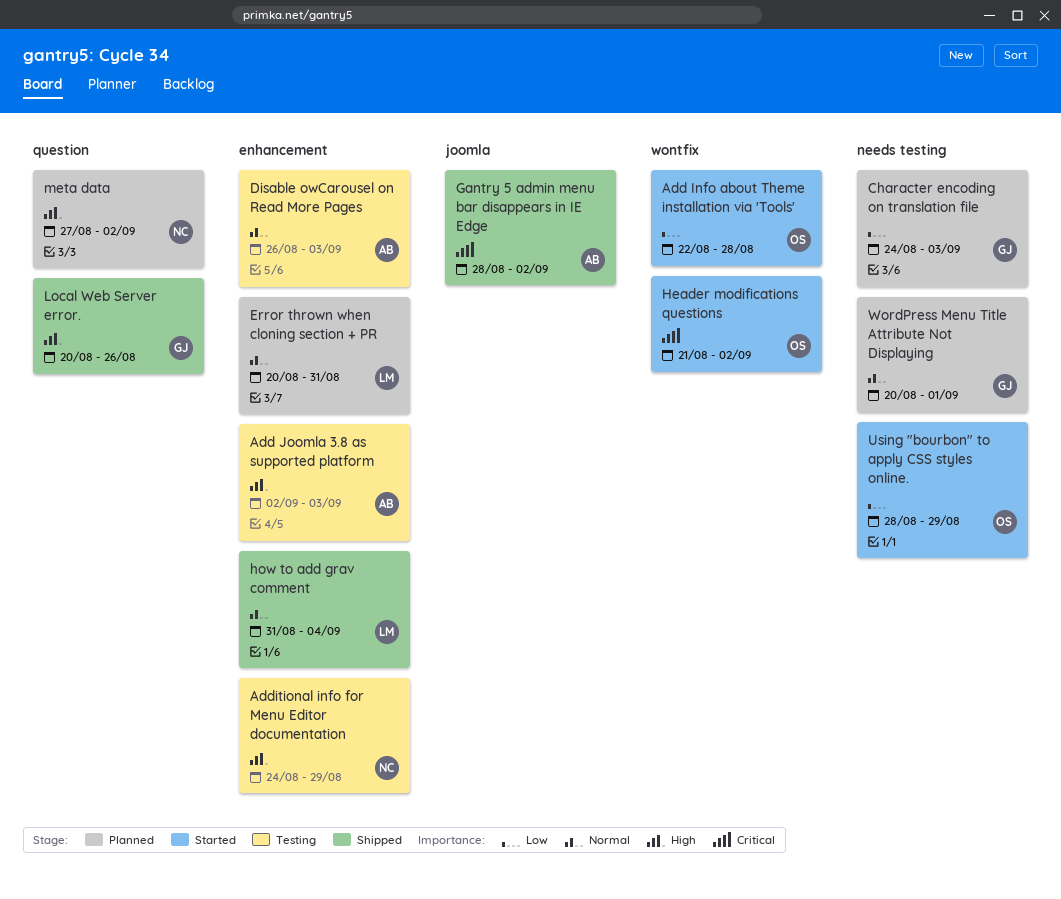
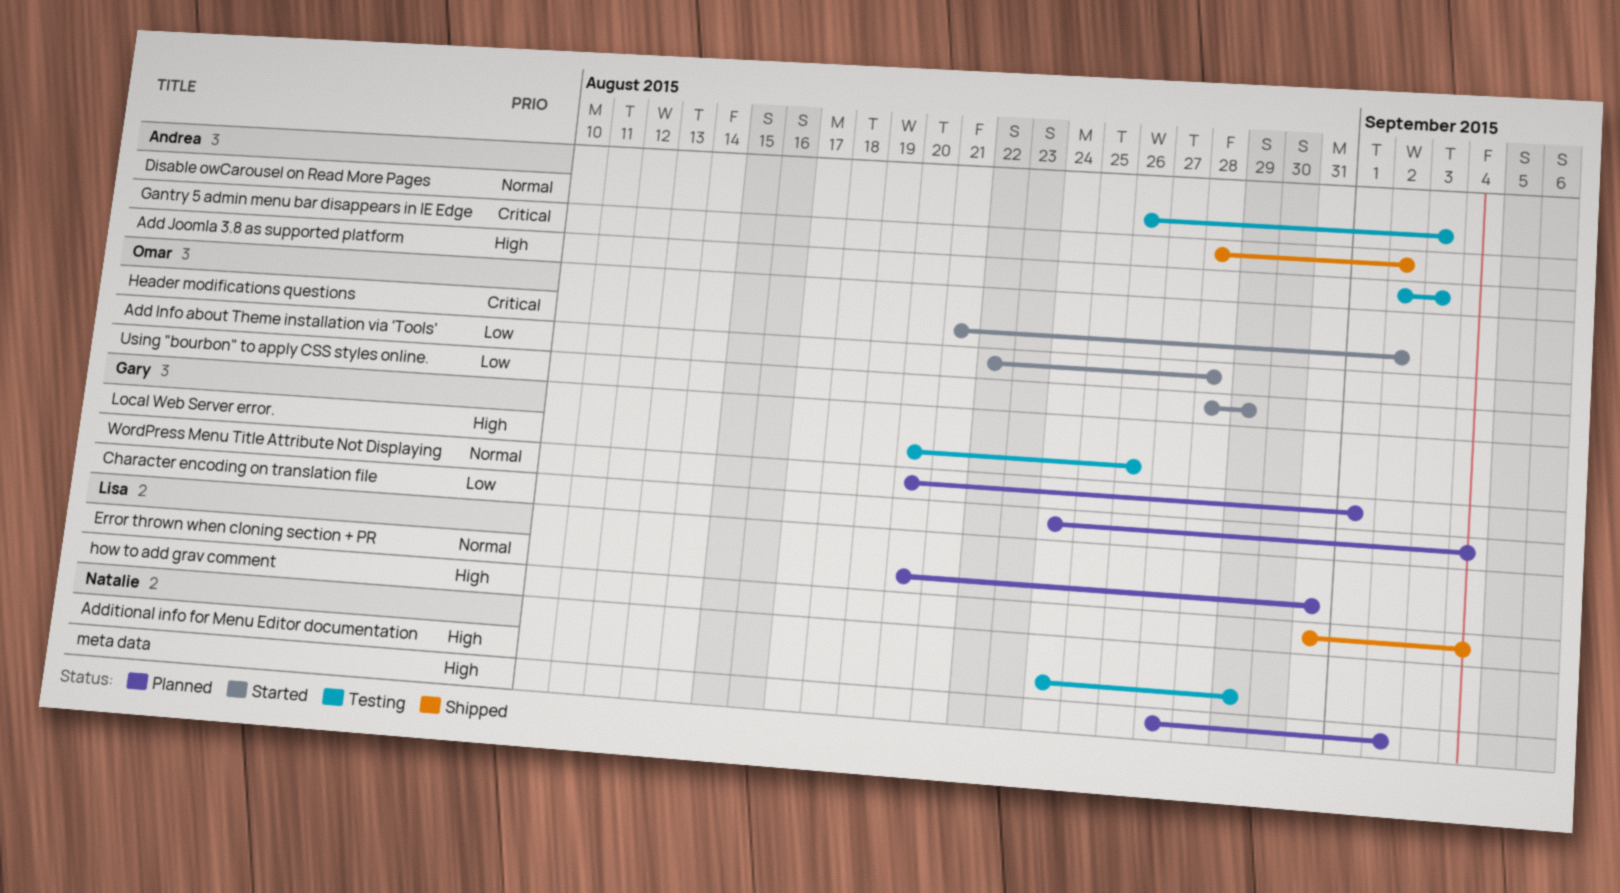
Character encoding on translation file, due: Sep 3 -> Sep 4
how to add grav comment, priority: Normal -> High
Local Web Server error., status: Shipped -> Testing

